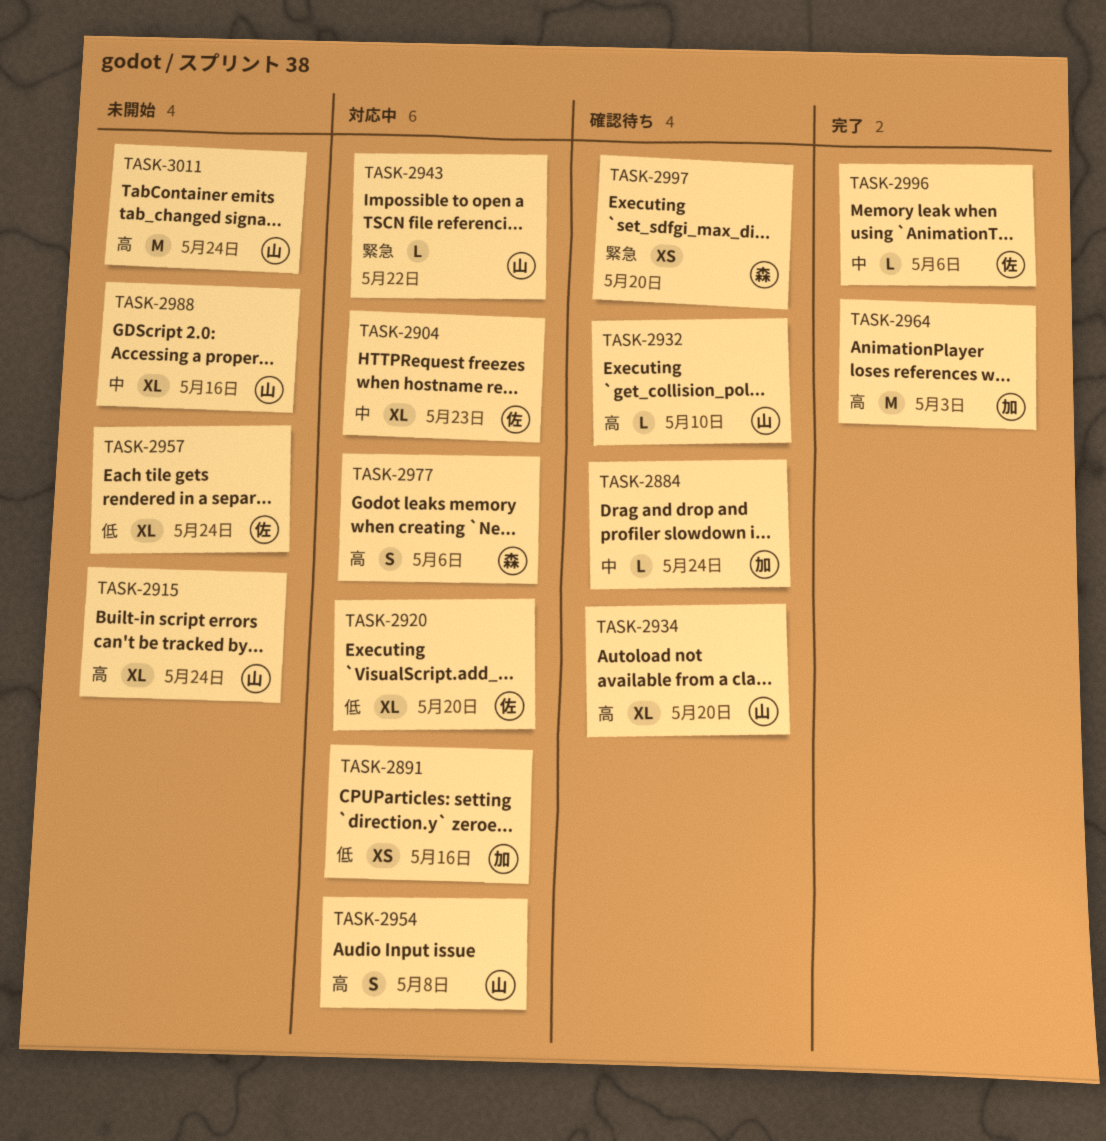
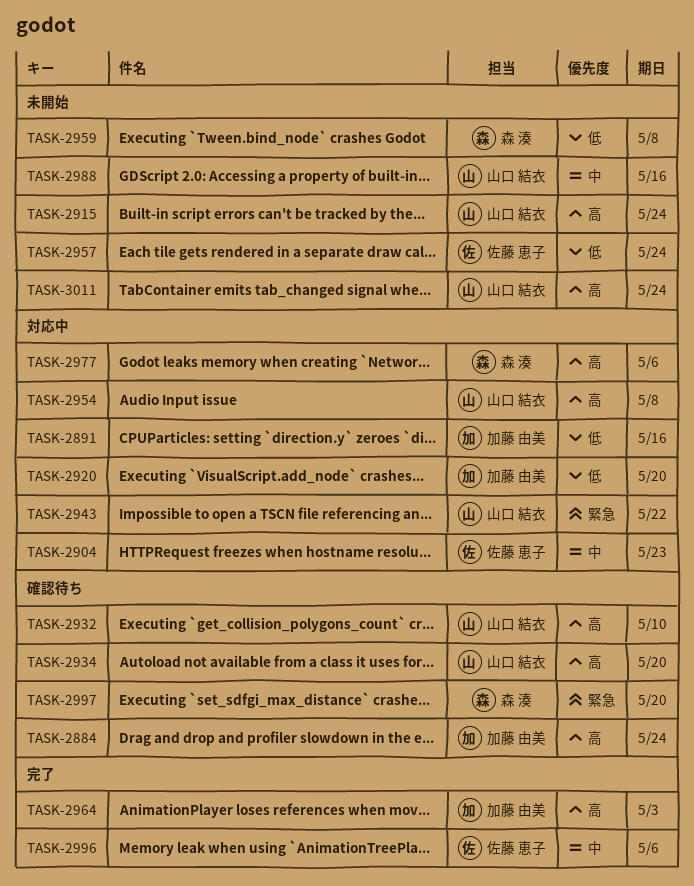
TASK-2884, priority: 中 -> 高
TASK-2920, owner: 佐藤 恵子 -> 加藤 由美
TASK-2959: none -> present

